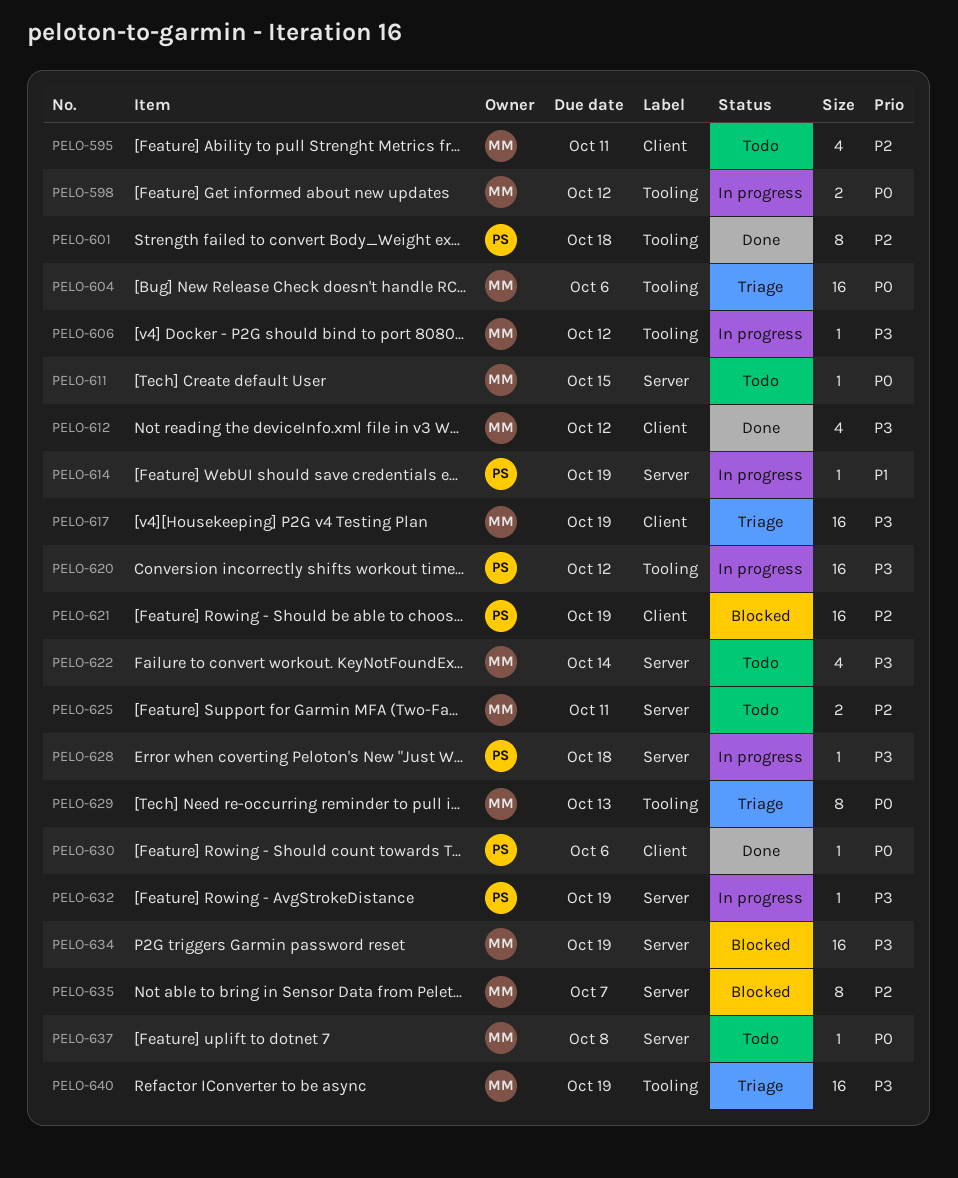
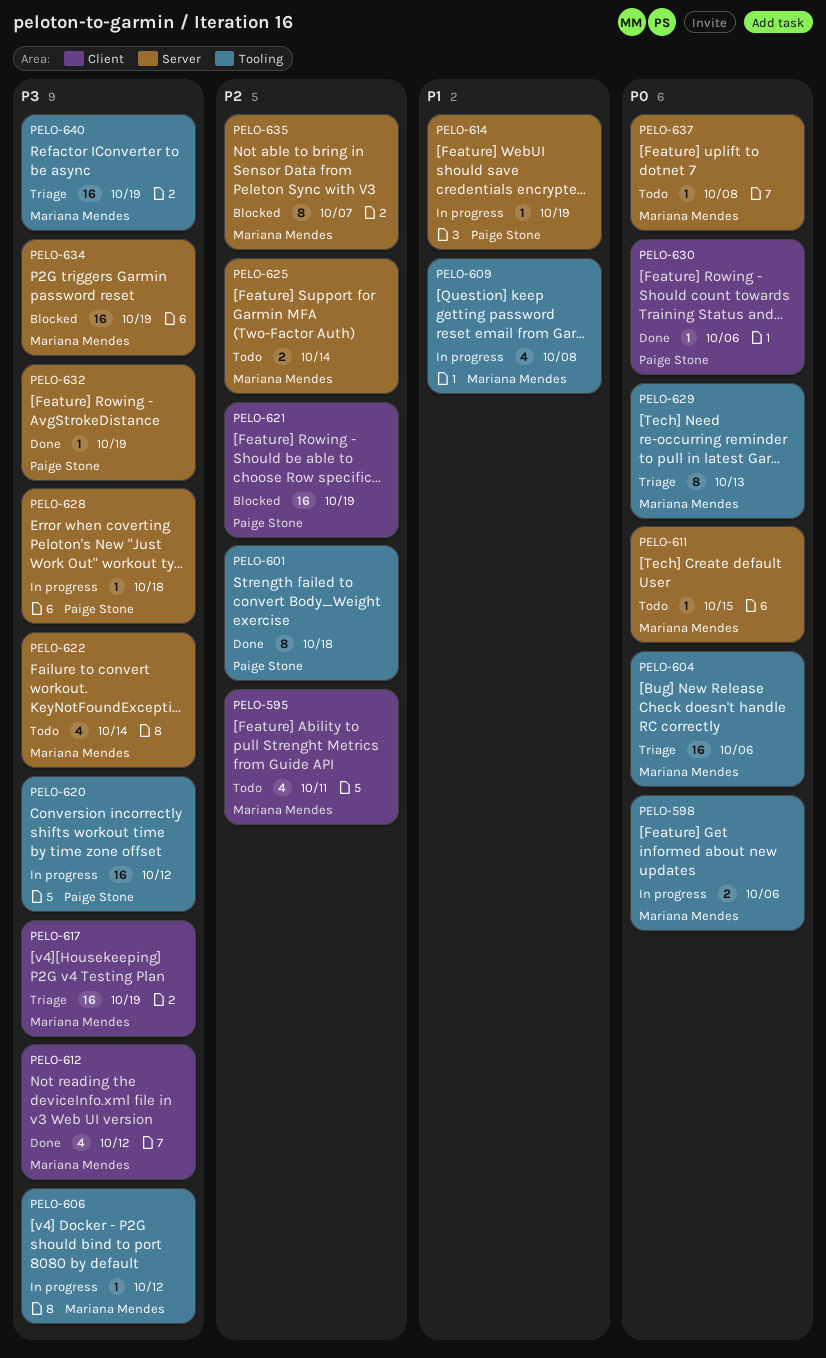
PELO-598, due: Oct 12 -> Oct 6
PELO-609: none -> present
PELO-625, due: Oct 11 -> Oct 14
PELO-632, status: In progress -> Done

